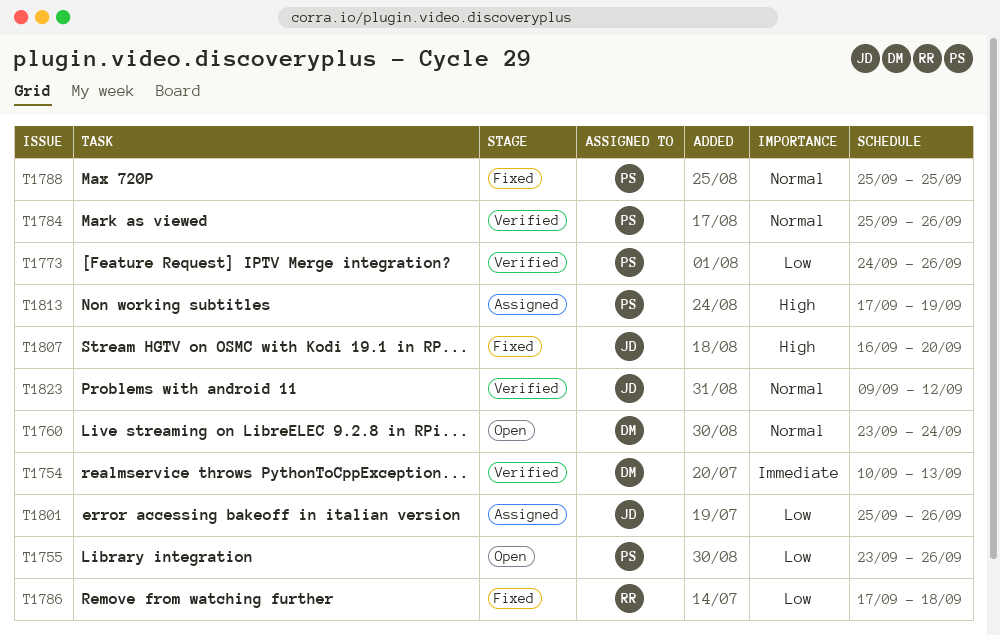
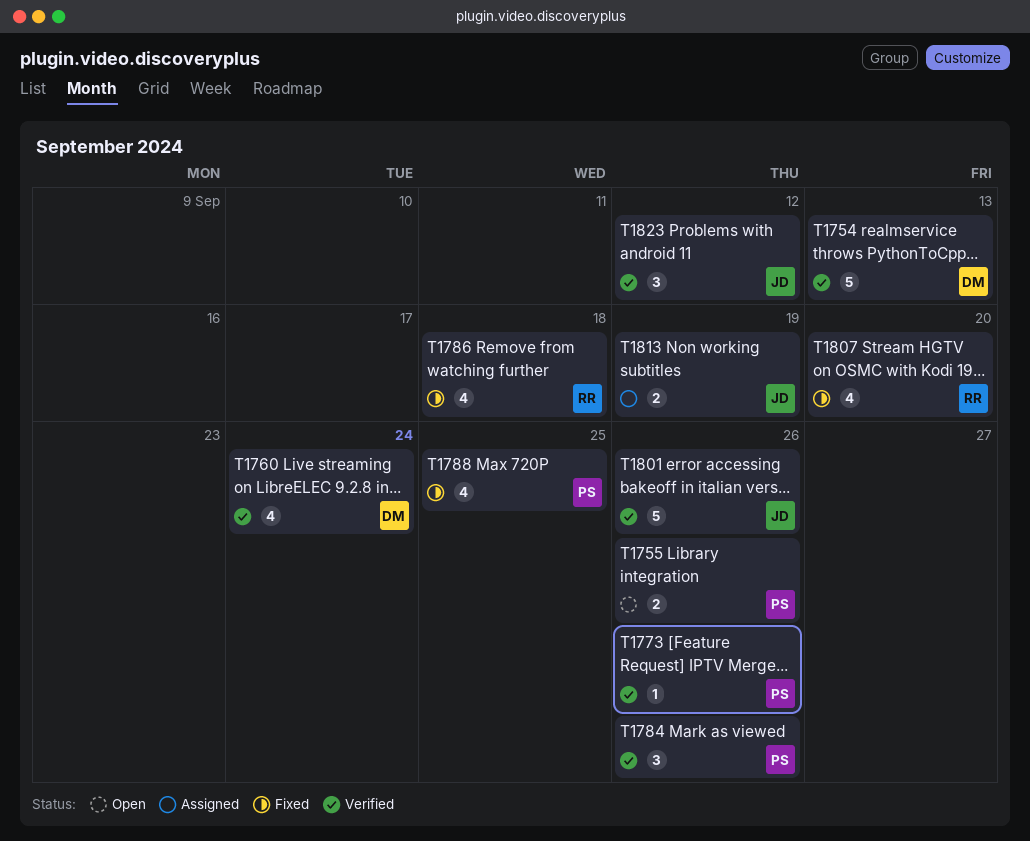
T1760, status: Open -> Verified
T1801, status: Assigned -> Verified
T1807, owner: JD -> RR
T1813, owner: PS -> JD

